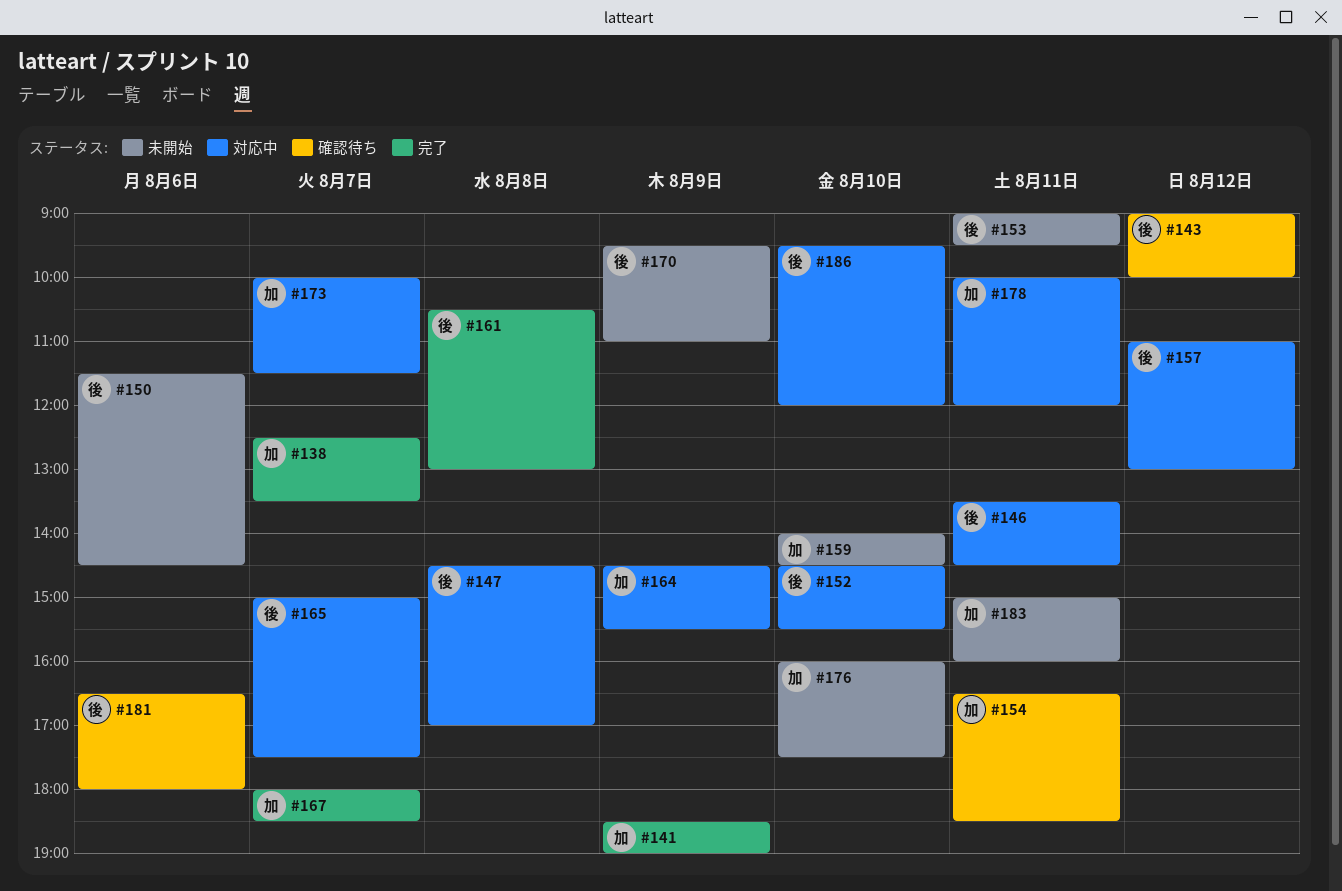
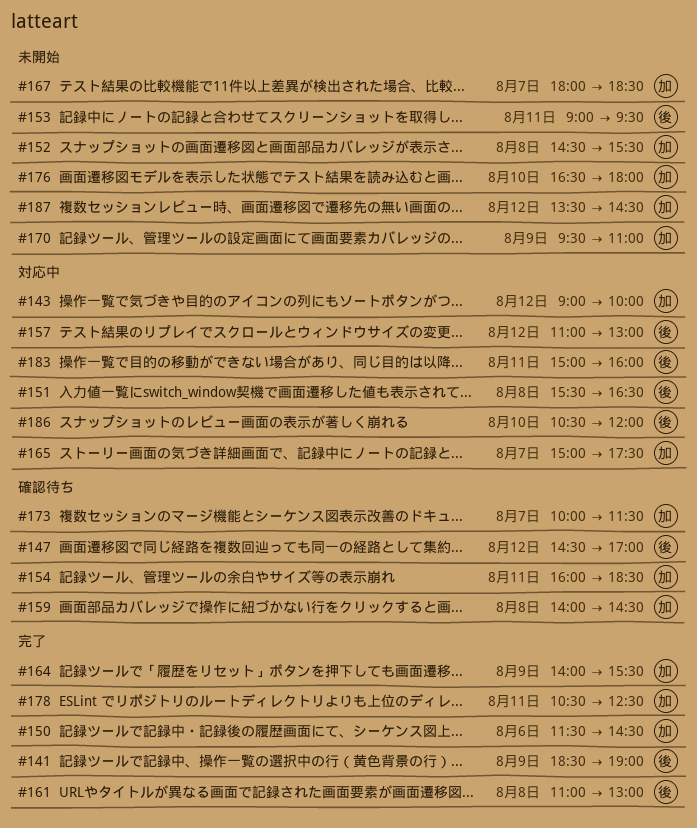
#138: present -> none
#141, owner: 加 -> 後
#143, status: 確認待ち -> 対応中
#143, owner: 後 -> 加
#146: present -> none
#147, status: 対応中 -> 確認待ち
#147, day: Aug 8 -> Aug 12
#150, status: 未開始 -> 完了
#150, owner: 後 -> 加
#151: none -> present
#152, status: 対応中 -> 未開始
#152, owner: 後 -> 加
#152, day: Aug 10 -> Aug 8
#154, begins: 16:30 -> 16:00
#159, status: 未開始 -> 確認待ち
#159, day: Aug 10 -> Aug 8
#161, begins: 10:30 -> 11:00
#164, status: 対応中 -> 完了
#164, begins: 14:30 -> 14:00
#165, owner: 後 -> 加
#167, status: 完了 -> 未開始
#170, owner: 後 -> 加
#173, status: 対応中 -> 確認待ち
#176, begins: 16:00 -> 16:30
#176, ends: 17:30 -> 18:00
#178, status: 対応中 -> 完了
#178, begins: 10:00 -> 10:30
#178, ends: 12:00 -> 12:30
#181: present -> none
#183, status: 未開始 -> 対応中
#183, owner: 加 -> 後
#186, begins: 09:30 -> 10:30
#187: none -> present

